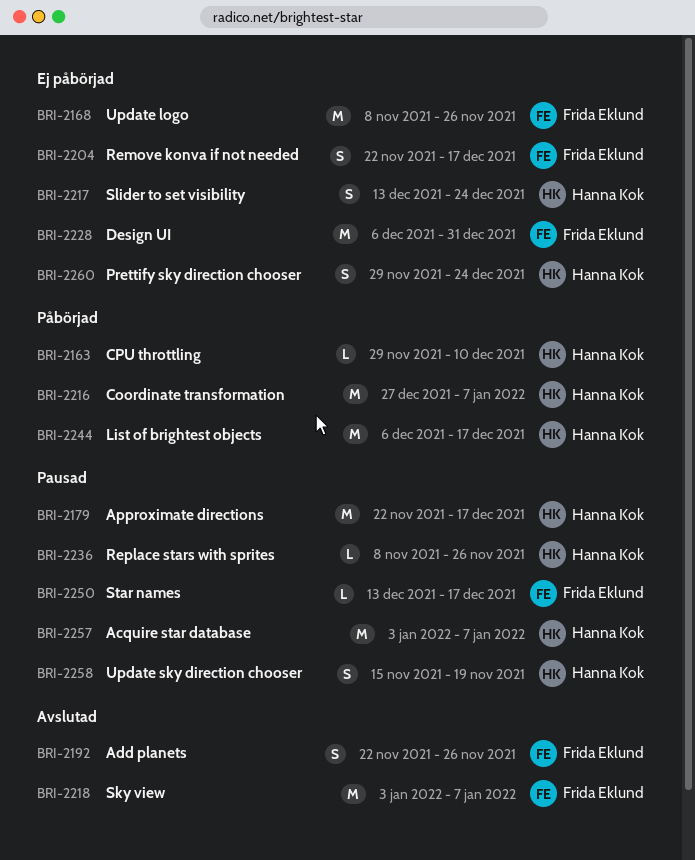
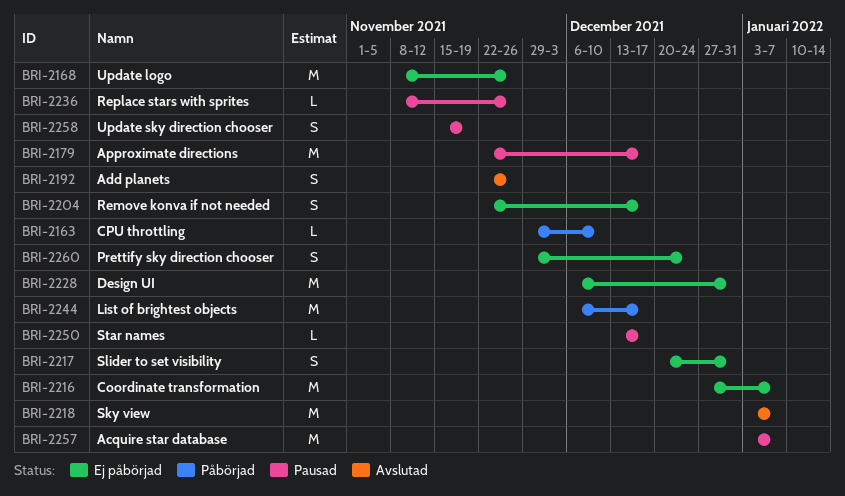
BRI-2216, status: Påbörjad -> Ej påbörjad
BRI-2217, start: Dec 13 -> Dec 20
BRI-2217, due: Dec 24 -> Dec 31

